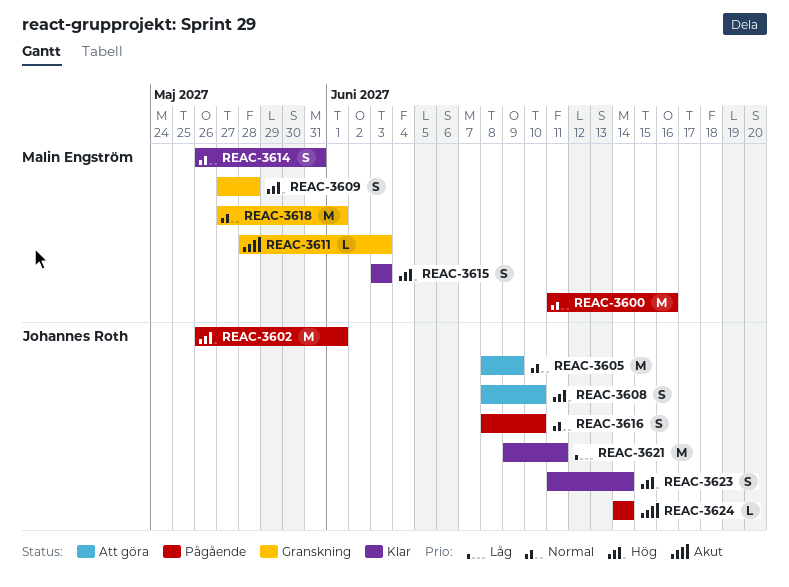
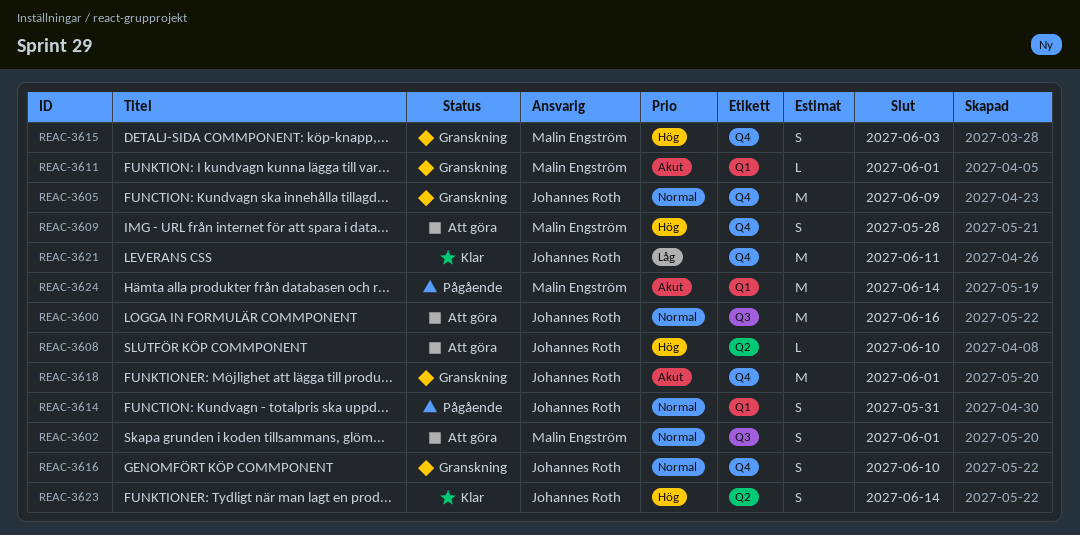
REAC-3600, status: Pågående -> Att göra
REAC-3600, owner: Malin Engström -> Johannes Roth
REAC-3602, status: Pågående -> Att göra
REAC-3602, owner: Johannes Roth -> Malin Engström
REAC-3602, priority: Hög -> Normal
REAC-3602, estimate: M -> S
REAC-3605, status: Att göra -> Granskning
REAC-3608, estimate: S -> L
REAC-3609, status: Granskning -> Att göra
REAC-3611, due: Jun 3 -> Jun 1
REAC-3614, status: Klar -> Pågående
REAC-3614, owner: Malin Engström -> Johannes Roth
REAC-3615, status: Klar -> Granskning
REAC-3616, status: Pågående -> Granskning
REAC-3618, owner: Malin Engström -> Johannes Roth
REAC-3618, priority: Normal -> Akut
REAC-3624, owner: Johannes Roth -> Malin Engström
REAC-3624, estimate: L -> M

